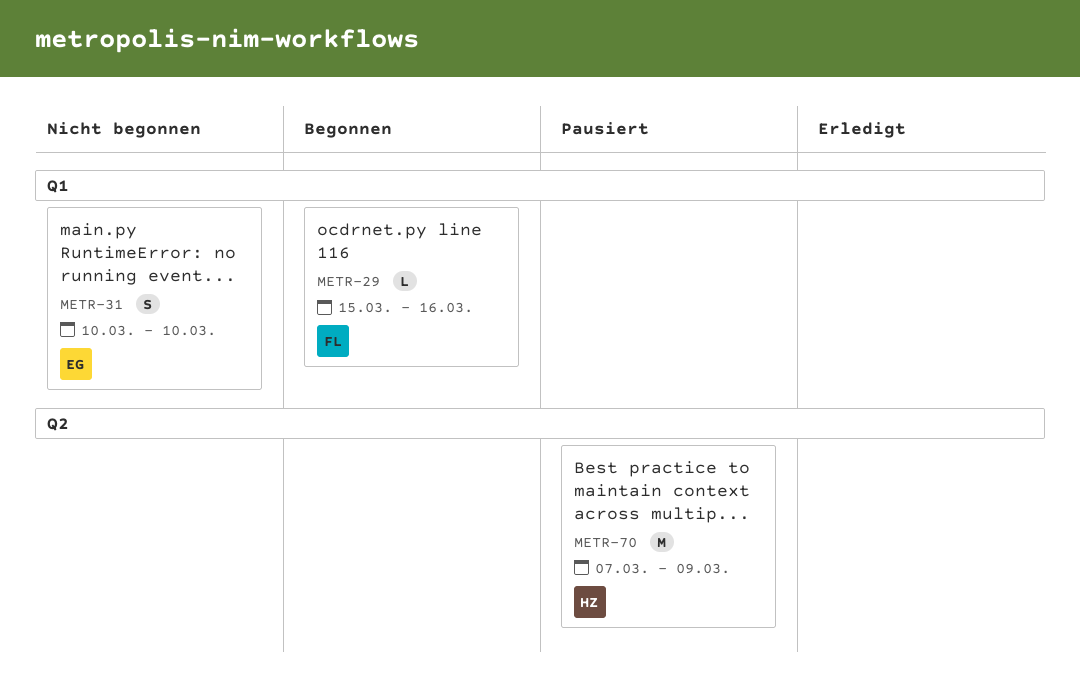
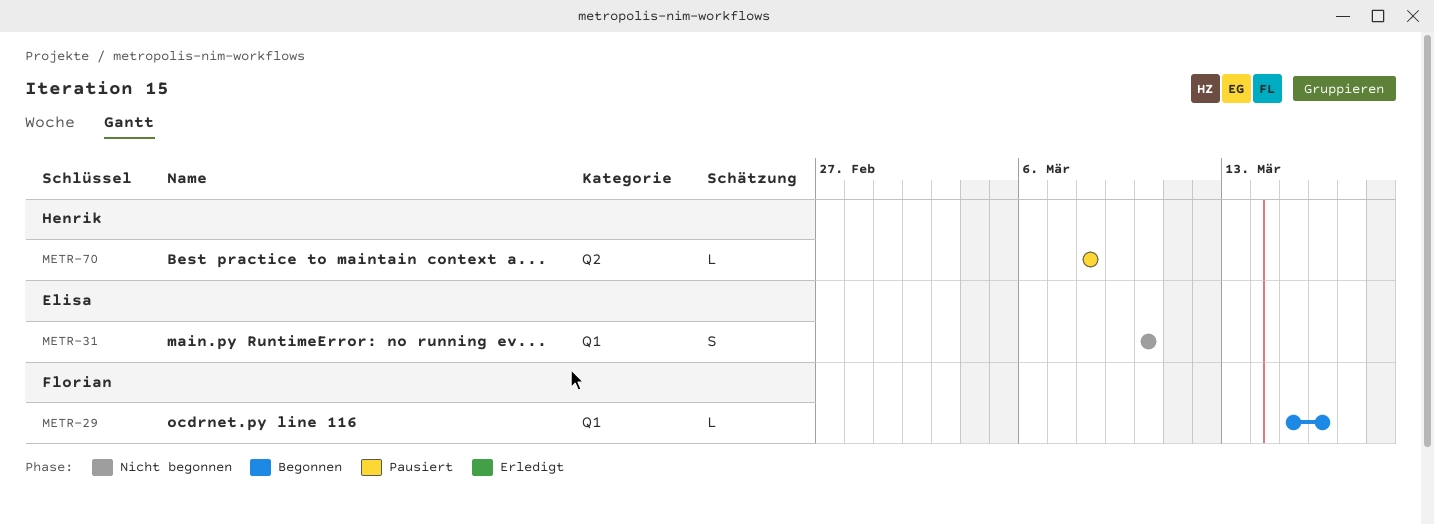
METR-70, estimate: M -> L
METR-70, start: Mar 7 -> Mar 8
METR-70, due: Mar 9 -> Mar 8

